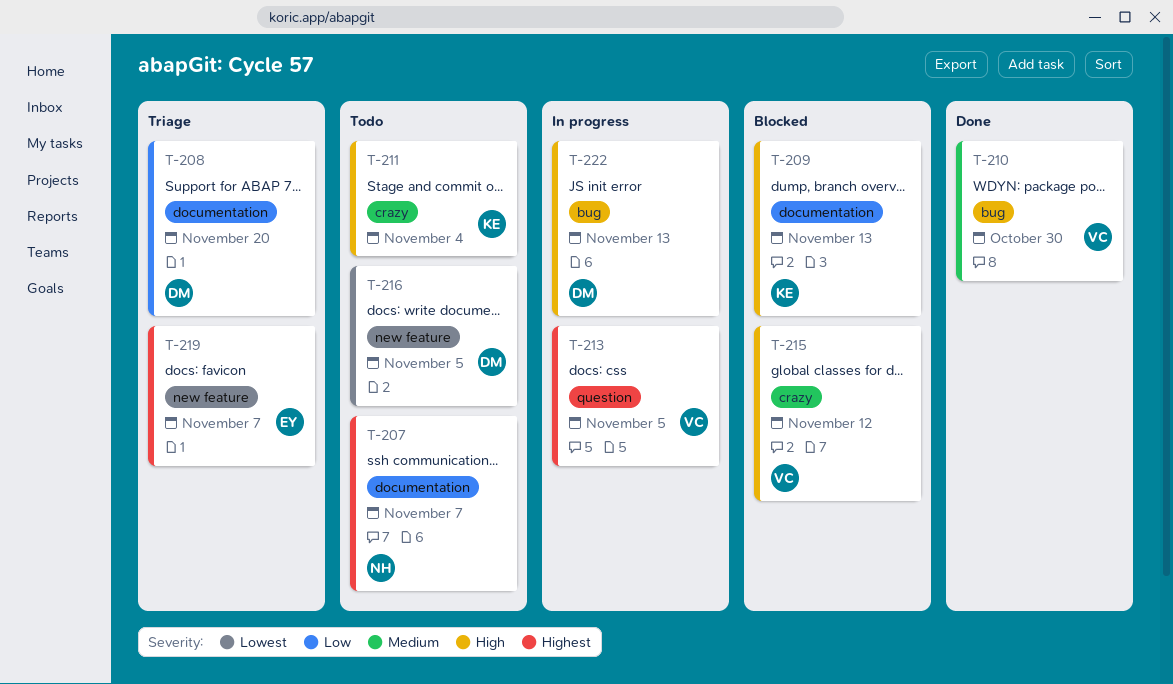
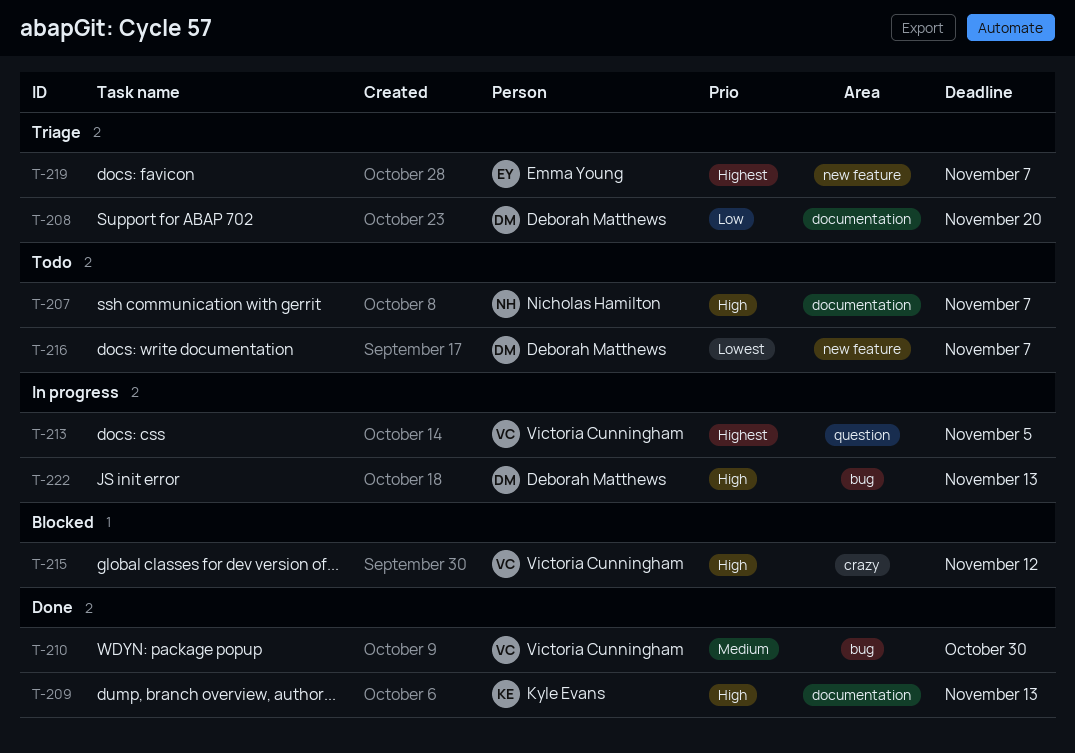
T-207, priority: Highest -> High
T-209, status: Blocked -> Done
T-211: present -> none
T-216, due: Nov 5 -> Nov 7

